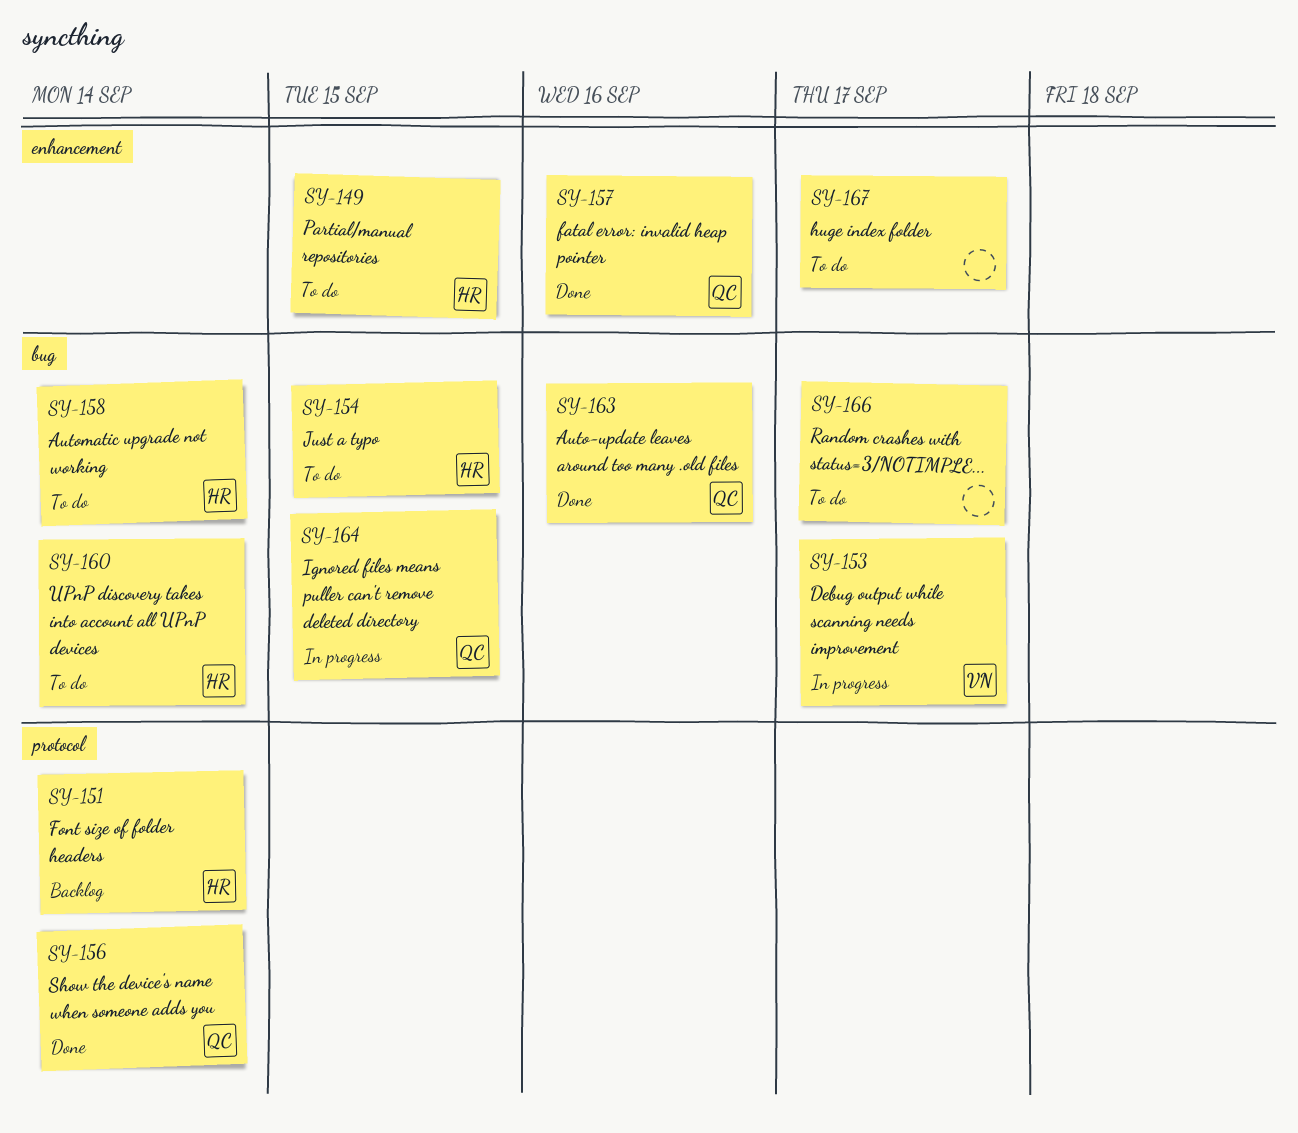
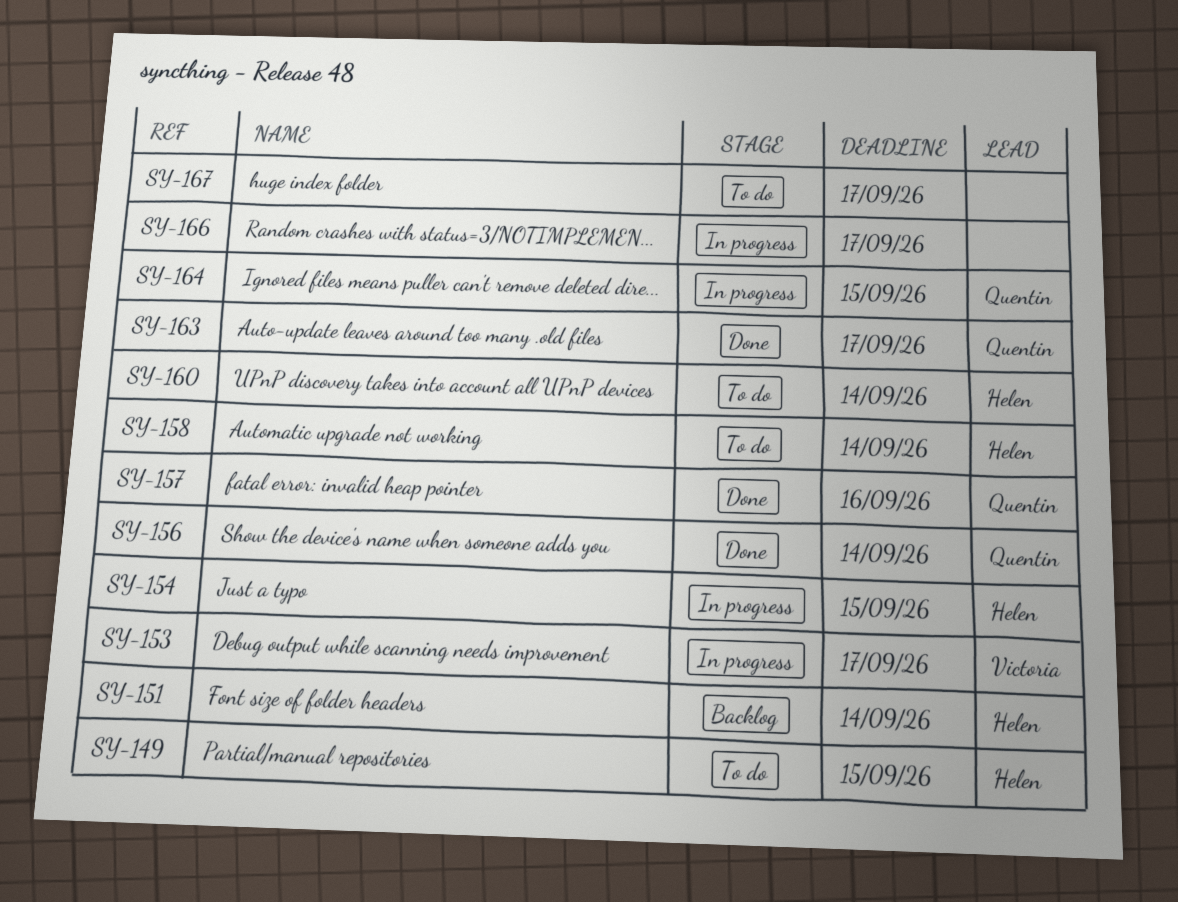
SY-154, status: To do -> In progress
SY-163, due: Sep 16 -> Sep 17
SY-166, status: To do -> In progress

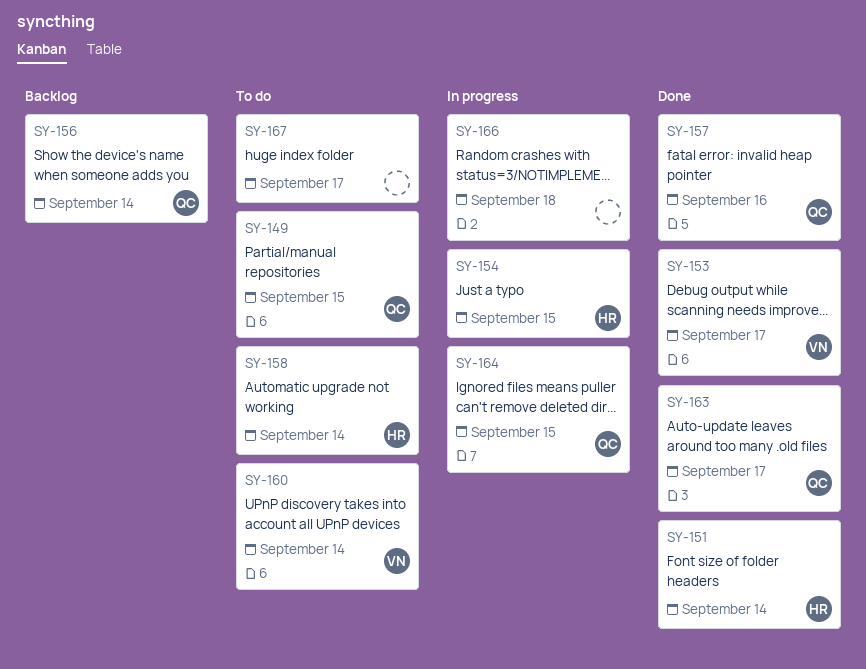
SY-149, owner: Helen -> Quentin
SY-151, status: Backlog -> Done
SY-153, status: In progress -> Done
SY-156, status: Done -> Backlog
SY-160, owner: Helen -> Victoria
SY-166, due: Sep 17 -> Sep 18

